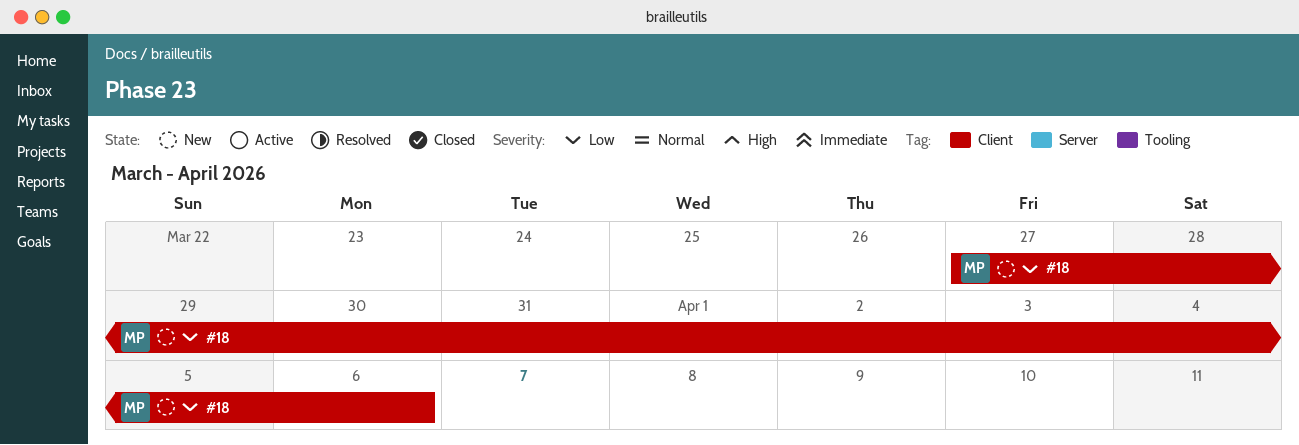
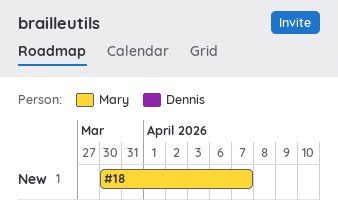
#18, start: Mar 27 -> Mar 30
#18, due: Apr 6 -> Apr 7

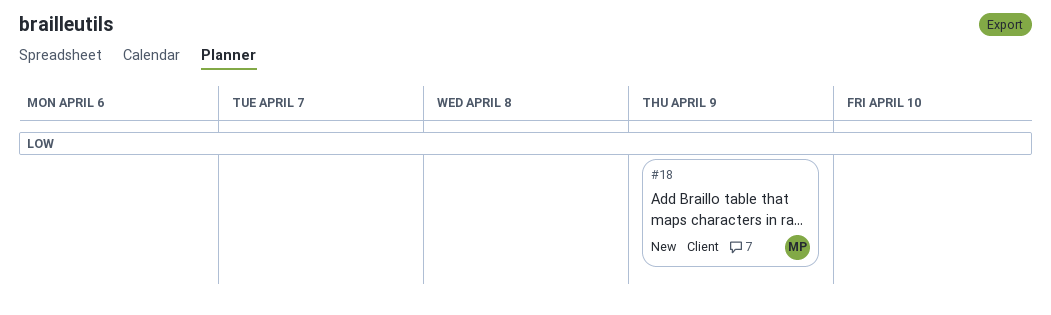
#18, due: Apr 7 -> Apr 9

